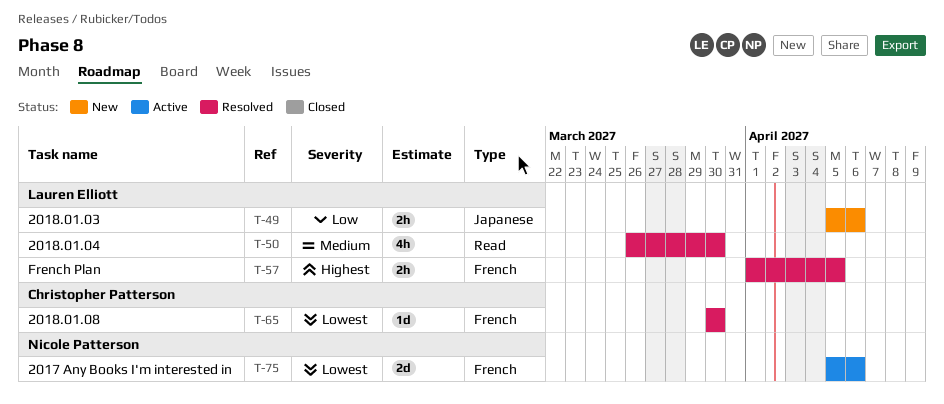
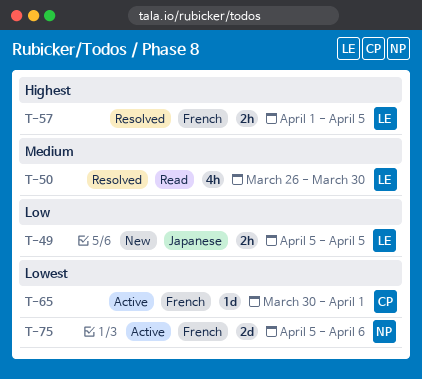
T-49, due: Apr 6 -> Apr 5
T-65, status: Resolved -> Active
T-65, due: Mar 30 -> Apr 1

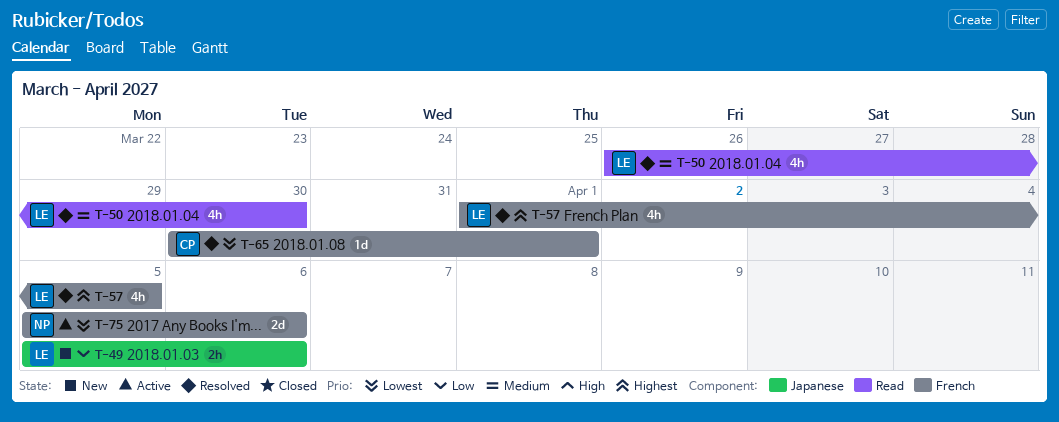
T-49, due: Apr 5 -> Apr 6
T-57, estimate: 2h -> 4h
T-65, status: Active -> Resolved

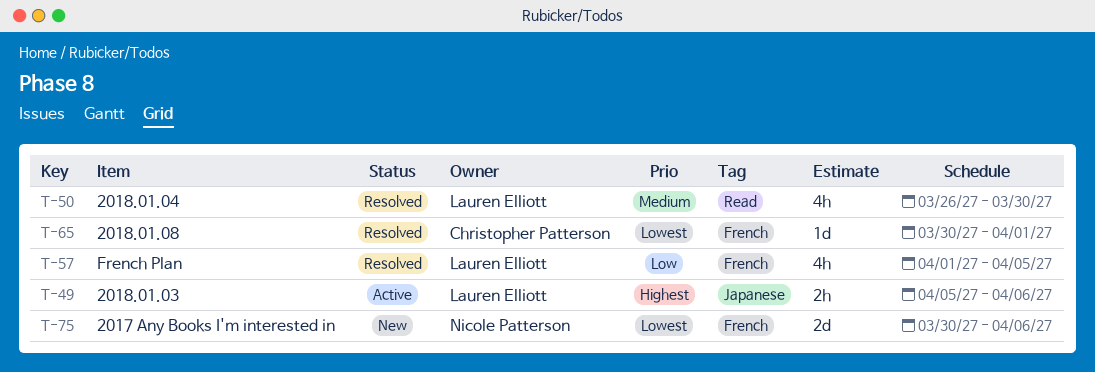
T-49, status: New -> Active
T-49, priority: Low -> Highest
T-57, priority: Highest -> Low
T-75, status: Active -> New
T-75, start: Apr 5 -> Mar 30

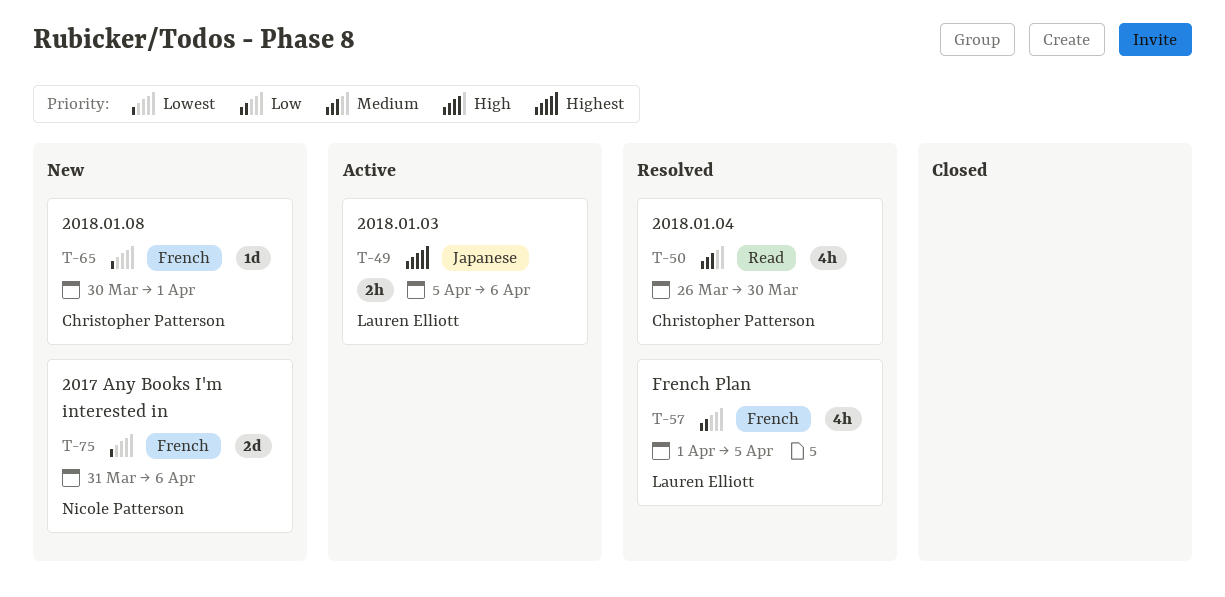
T-50, owner: Lauren Elliott -> Christopher Patterson
T-65, status: Resolved -> New
T-75, start: Mar 30 -> Mar 31

